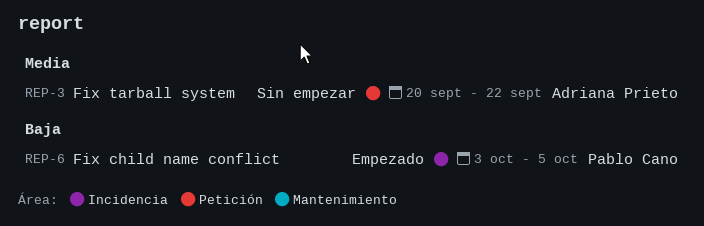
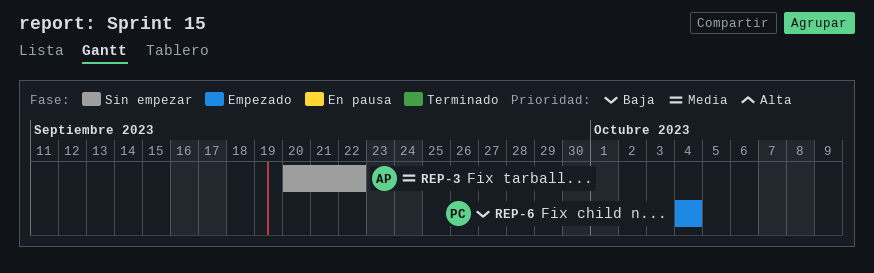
REP-6, start: Oct 3 -> Oct 4
REP-6, due: Oct 5 -> Oct 4

